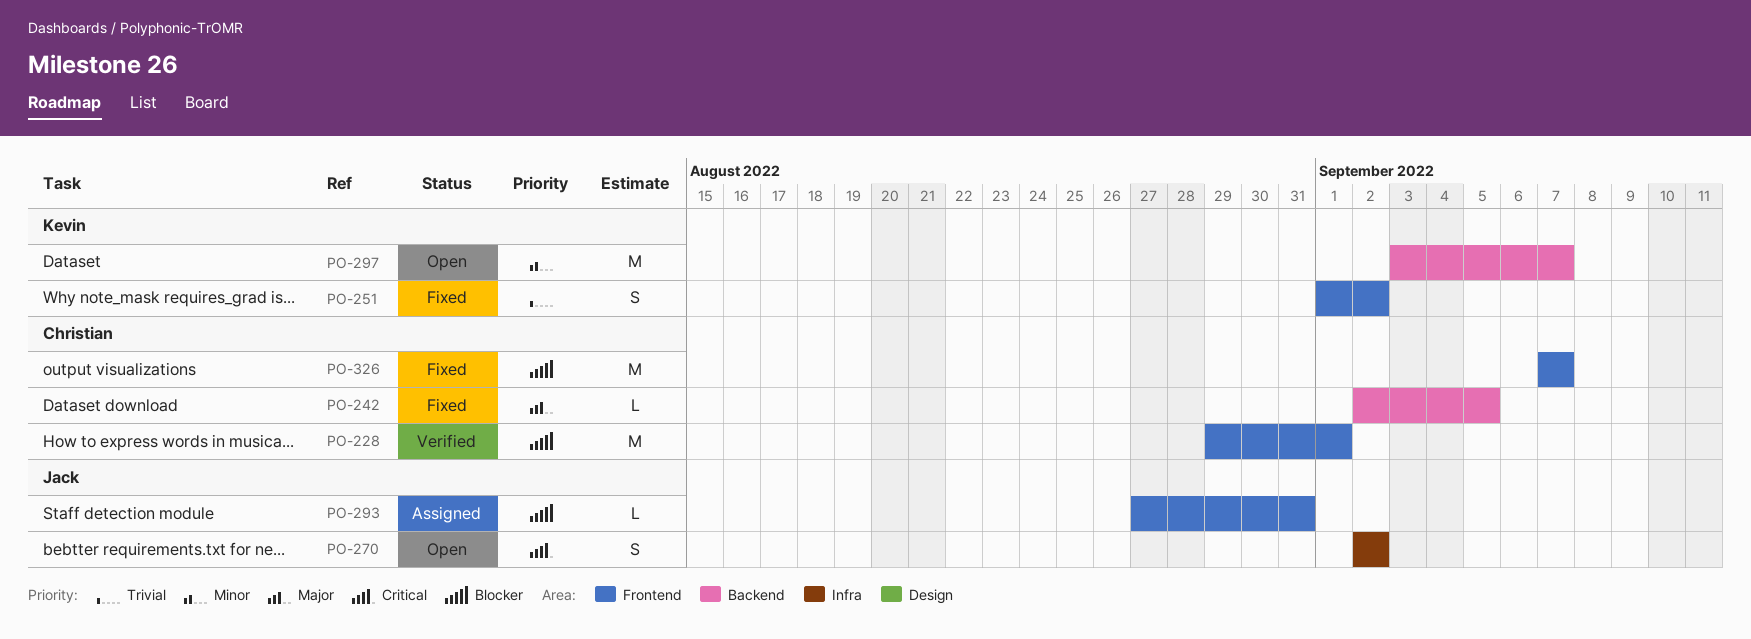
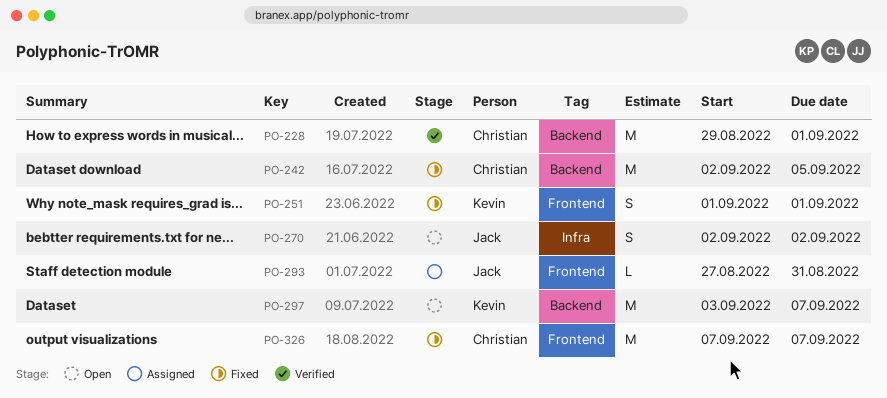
PO-228, label: Frontend -> Backend
PO-242, estimate: L -> M
PO-251, due: Sep 2 -> Sep 1

